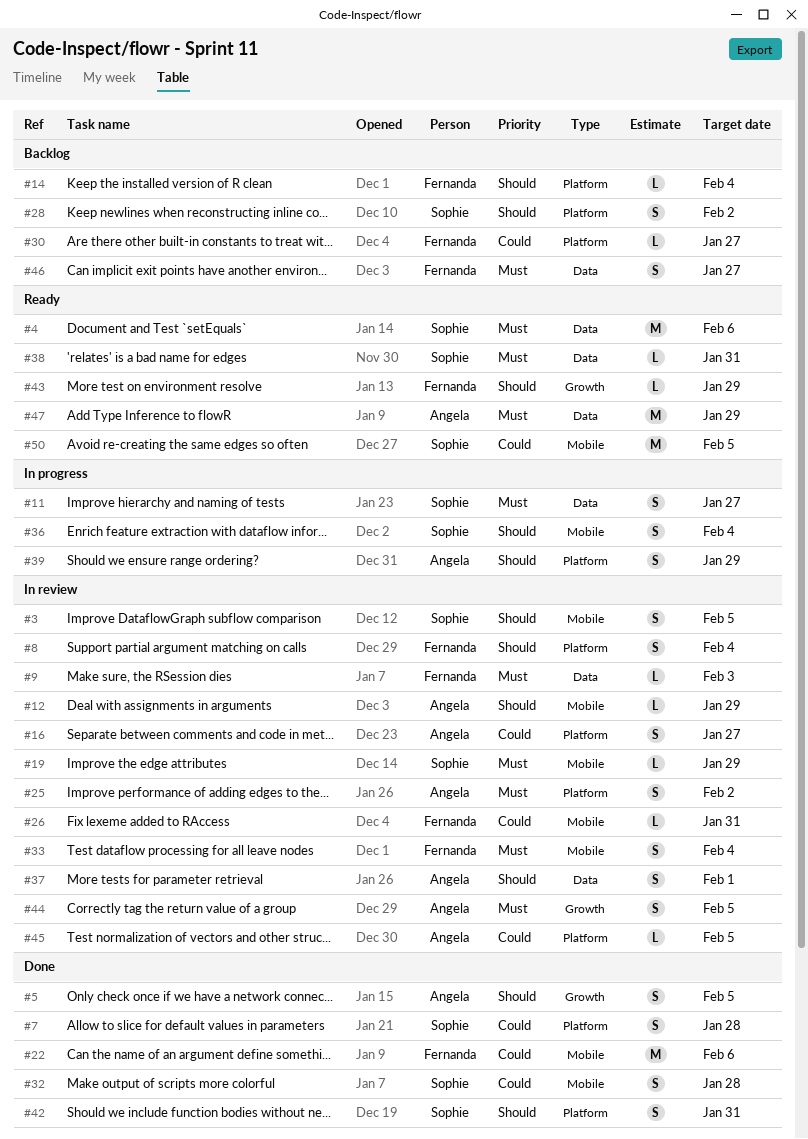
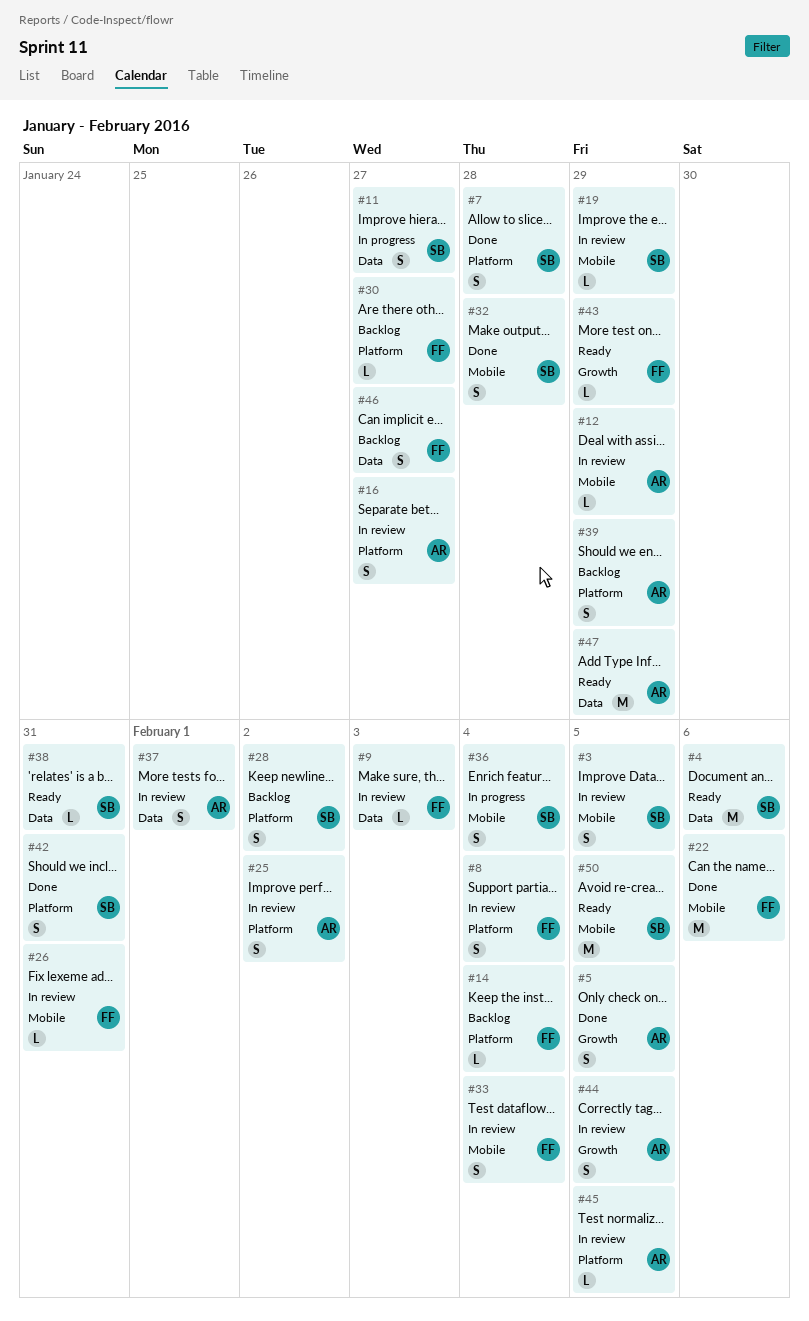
#39, status: In progress -> Backlog

